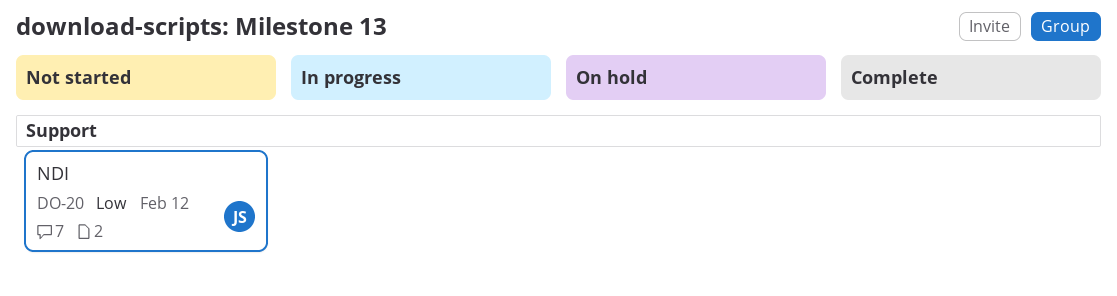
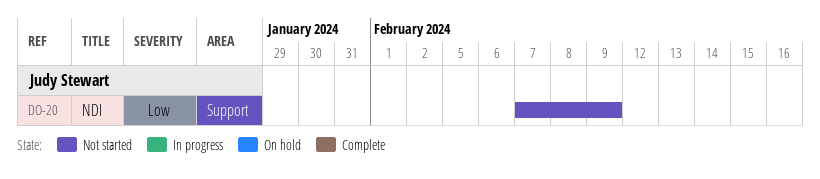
DO-20, due: Feb 12 -> Feb 9

